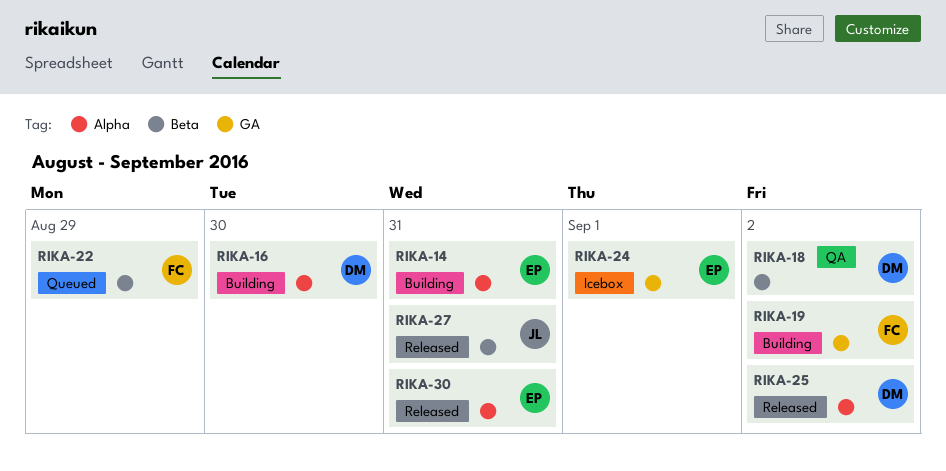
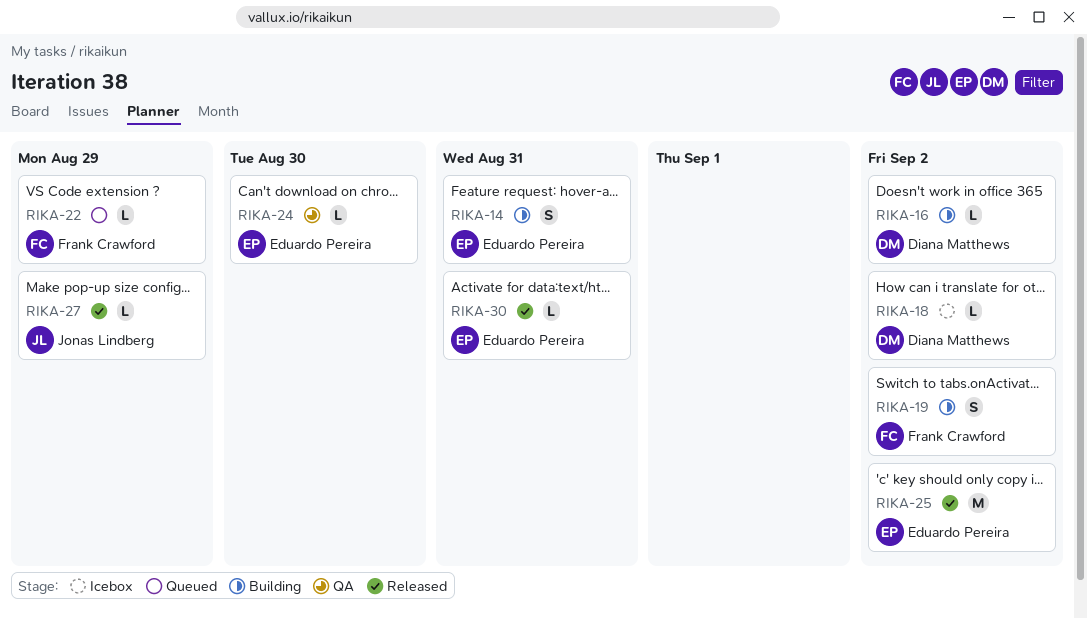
RIKA-16, due: Aug 30 -> Sep 2
RIKA-18, status: QA -> Icebox
RIKA-24, status: Icebox -> QA
RIKA-24, due: Sep 1 -> Aug 30
RIKA-25, owner: Diana Matthews -> Eduardo Pereira
RIKA-27, due: Aug 31 -> Aug 29

